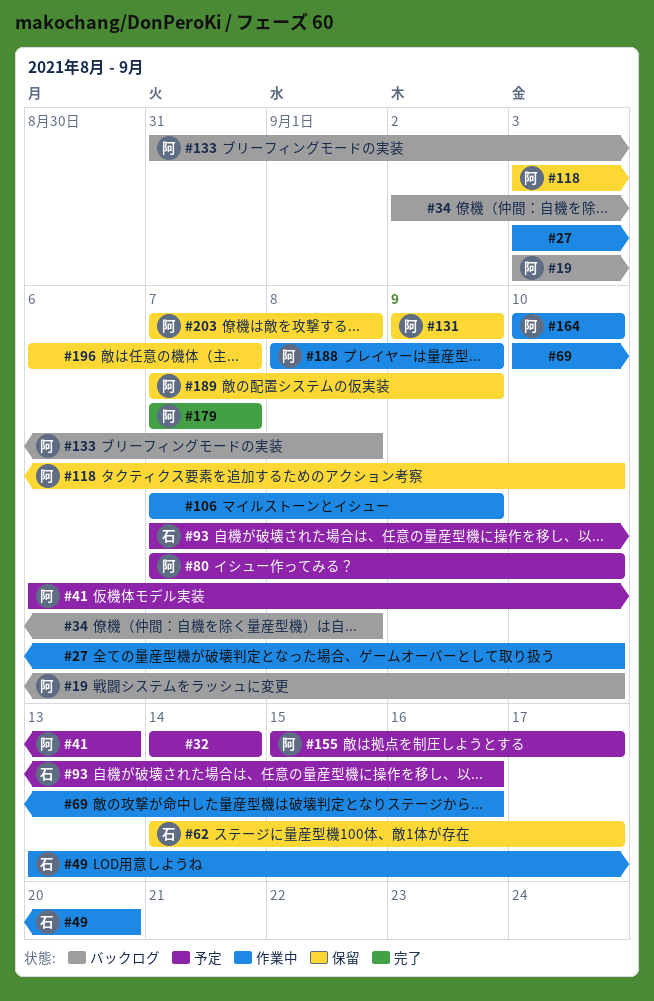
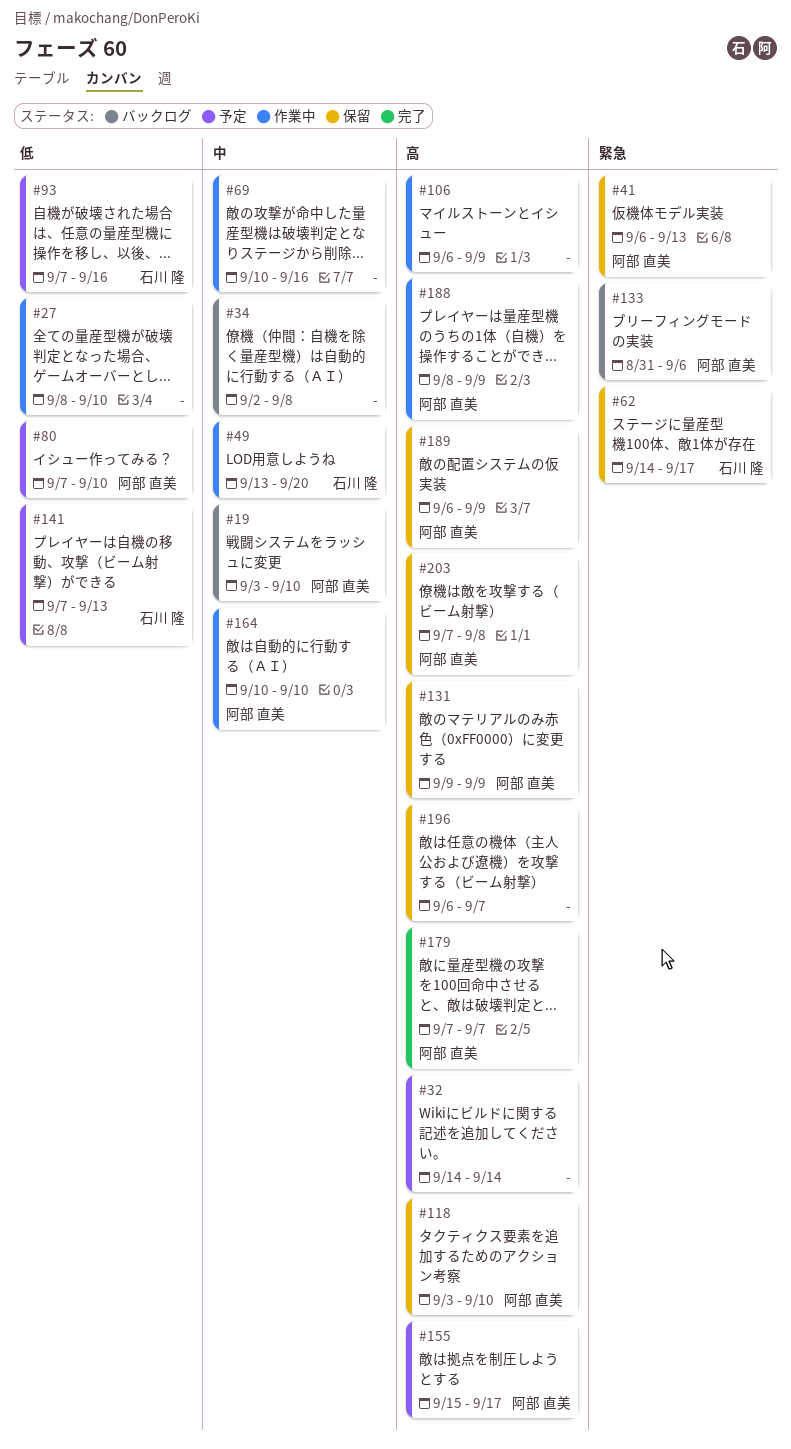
#27, start: Sep 3 -> Sep 8
#41, status: 予定 -> 保留
#106, start: Sep 7 -> Sep 6
#133, due: Sep 8 -> Sep 6
#141: none -> present
#189, start: Sep 7 -> Sep 6

